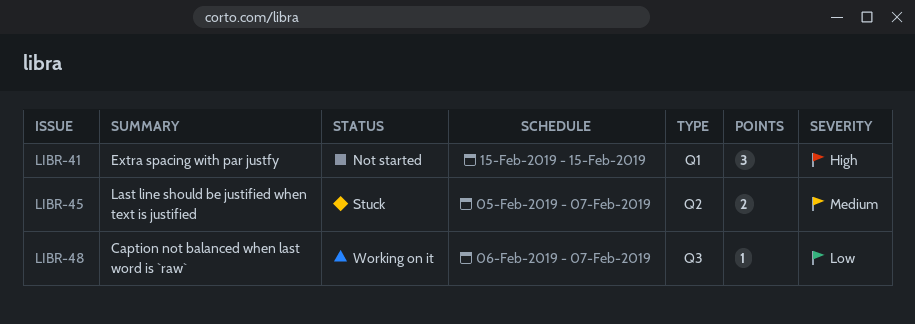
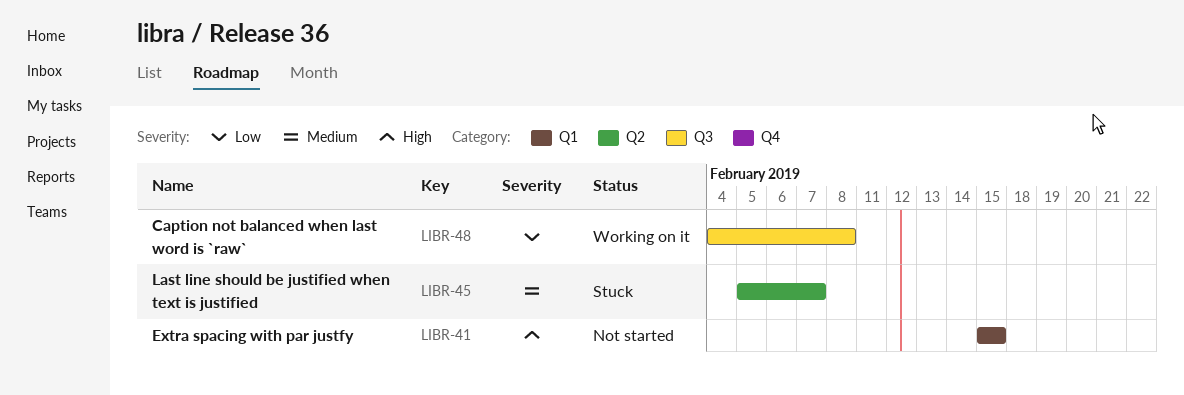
LIBR-48, start: Feb 6 -> Feb 4
LIBR-48, due: Feb 7 -> Feb 8

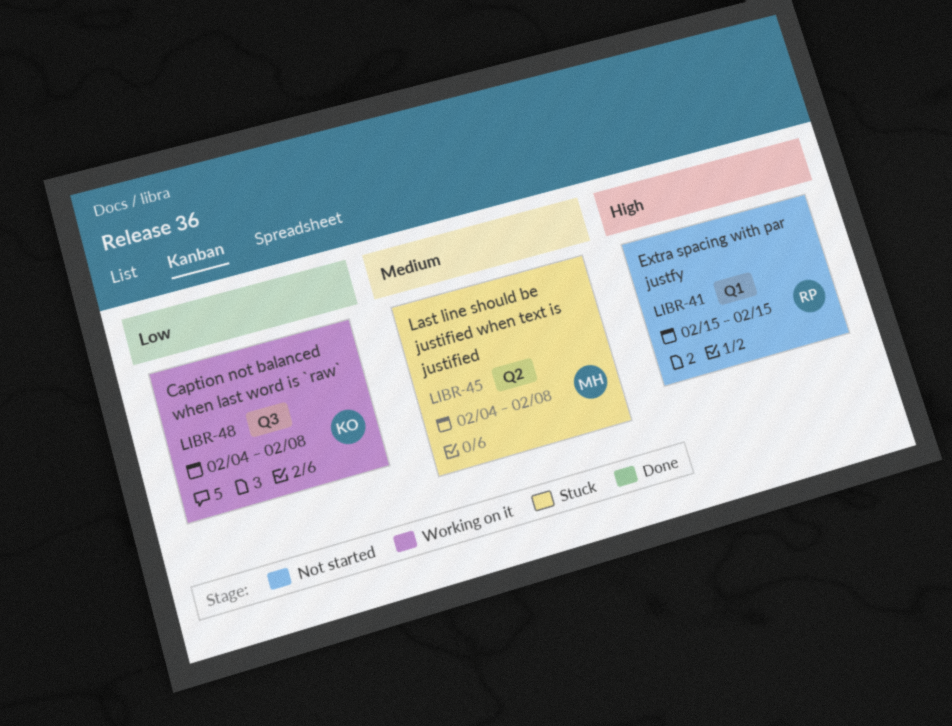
LIBR-45, start: Feb 5 -> Feb 4
LIBR-45, due: Feb 7 -> Feb 8

